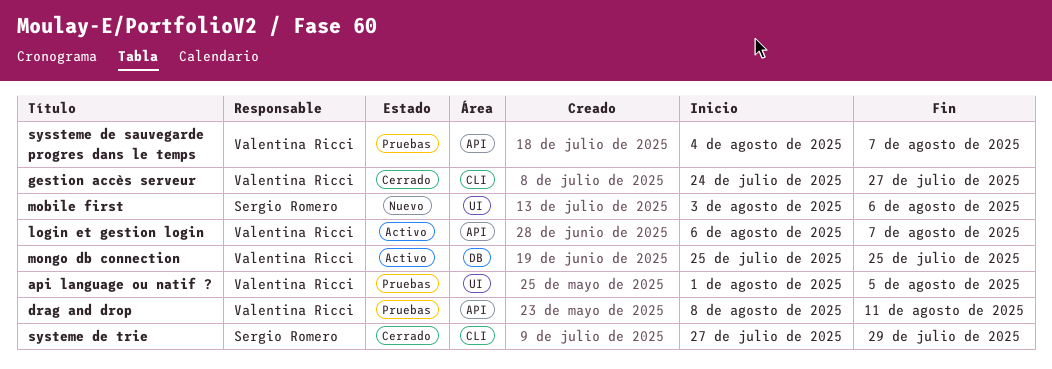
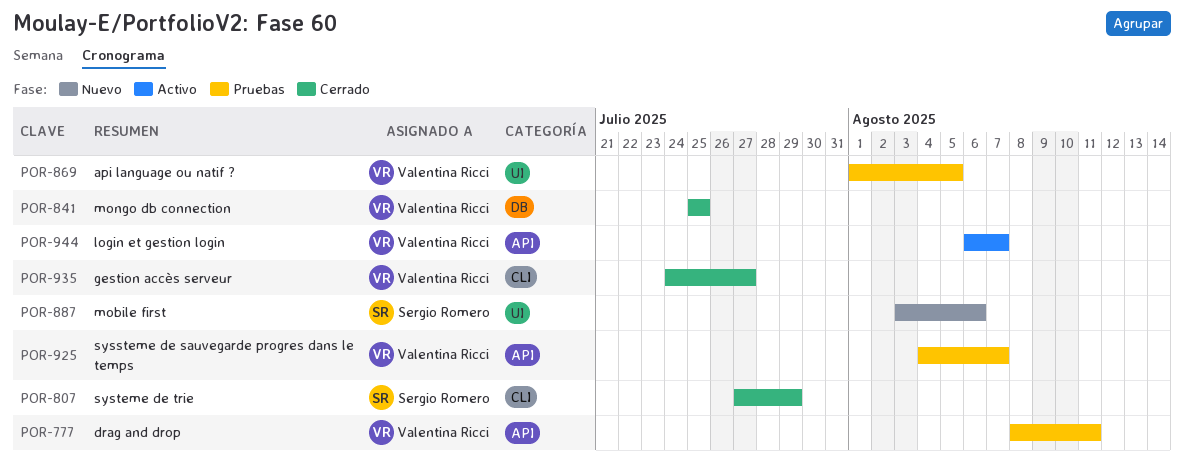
mongo db connection, status: Activo -> Cerrado

